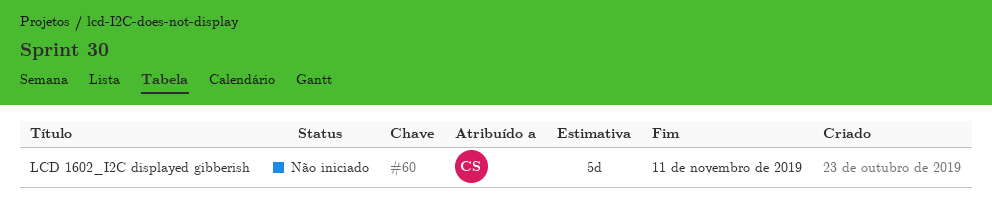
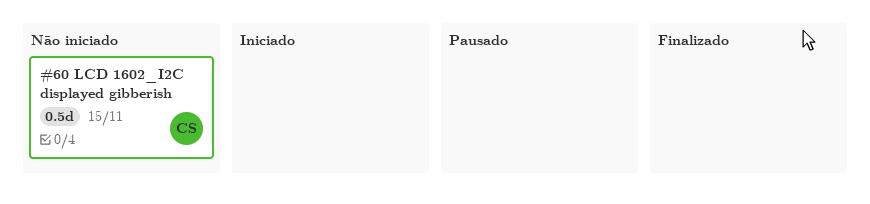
#60, estimate: 5d -> 0.5d
#60, due: Nov 11 -> Nov 15

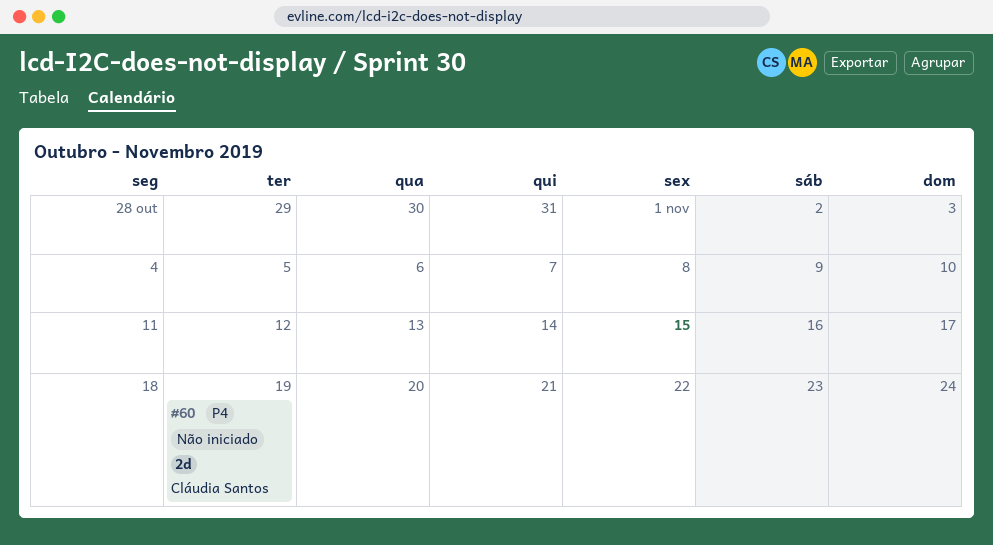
#60, estimate: 0.5d -> 2d
#60, due: Nov 15 -> Nov 19

